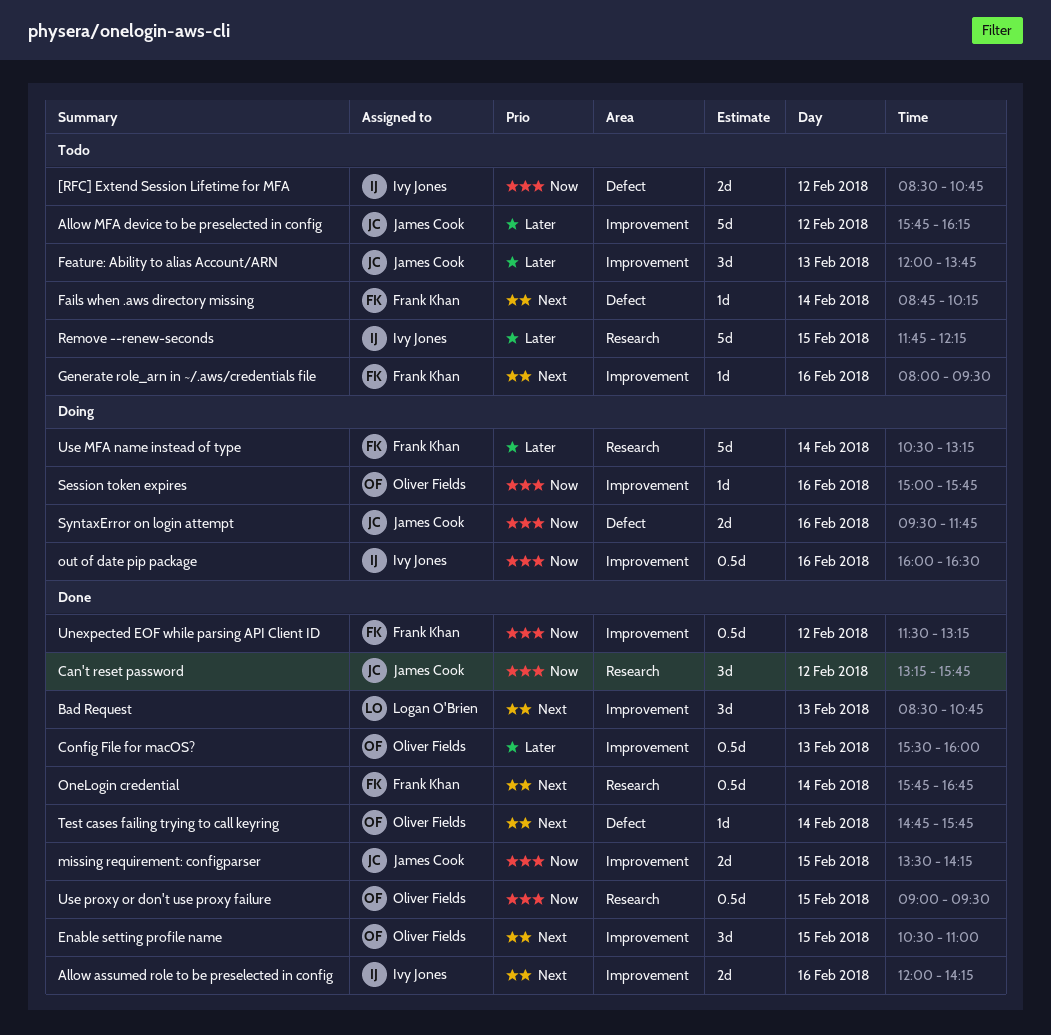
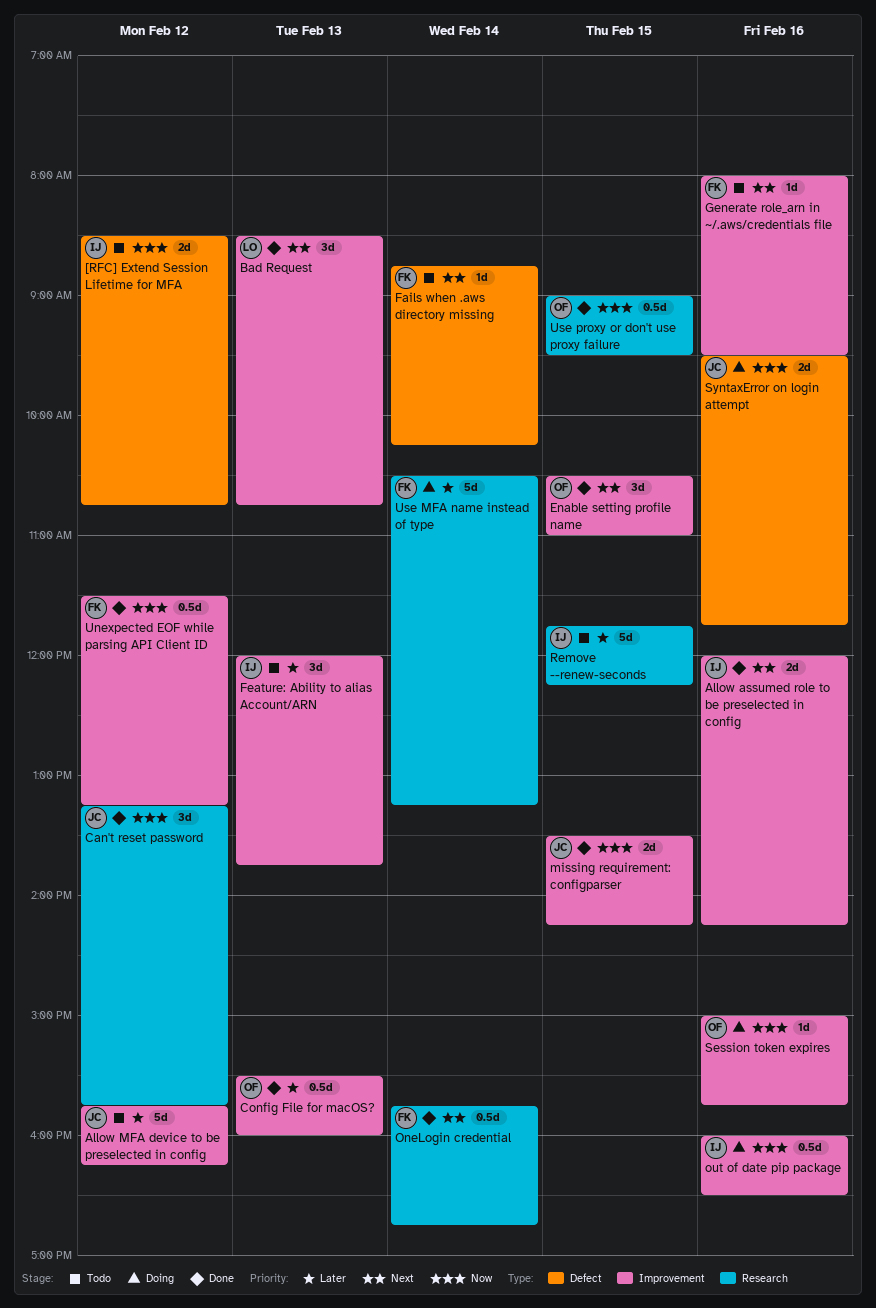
Feature: Ability to alias Account/ARN, owner: James Cook -> Ivy Jones
Test cases failing trying to call keyring: present -> none

